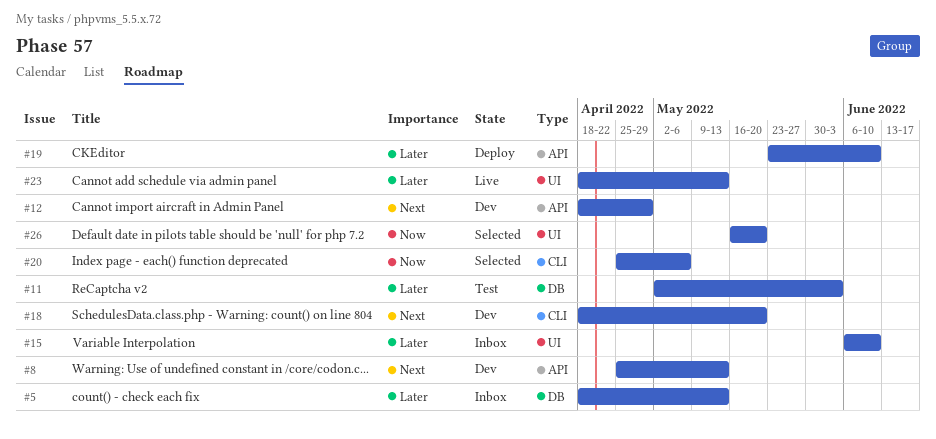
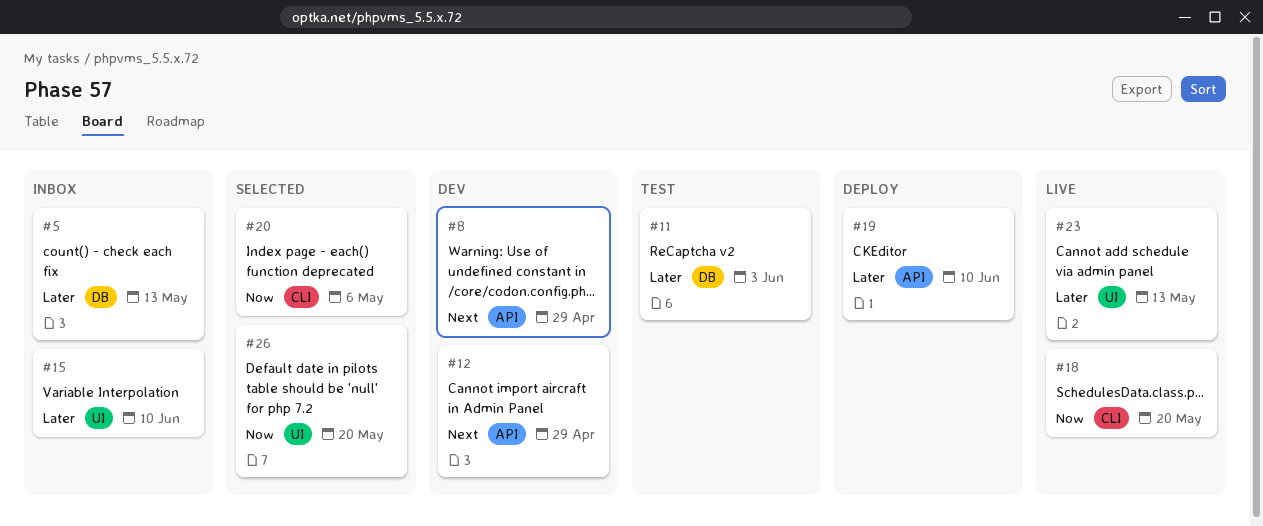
#8, due: May 13 -> Apr 29
#18, status: Dev -> Live
#18, priority: Next -> Now

